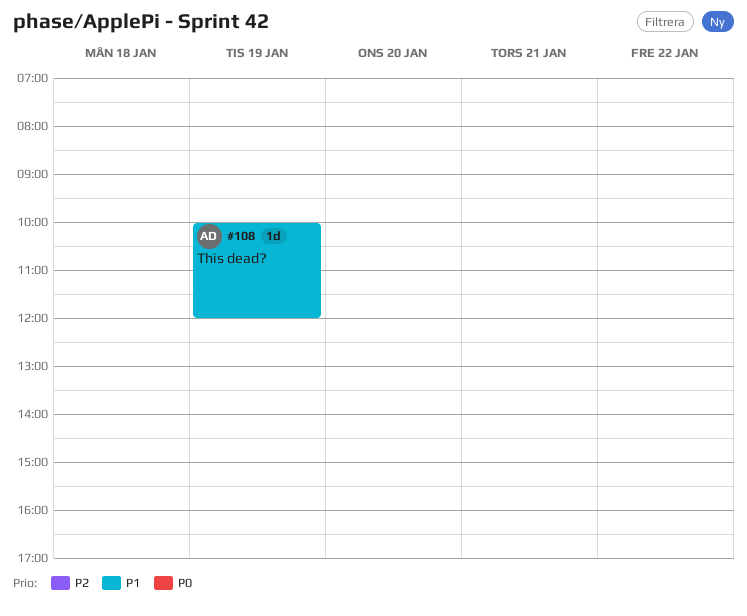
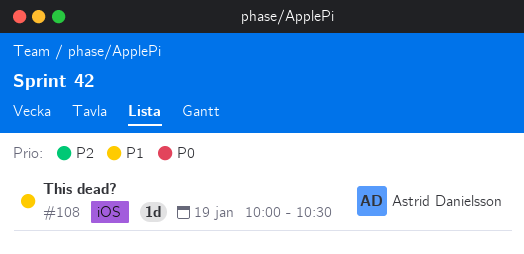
#108, ends: 12:00 -> 10:30

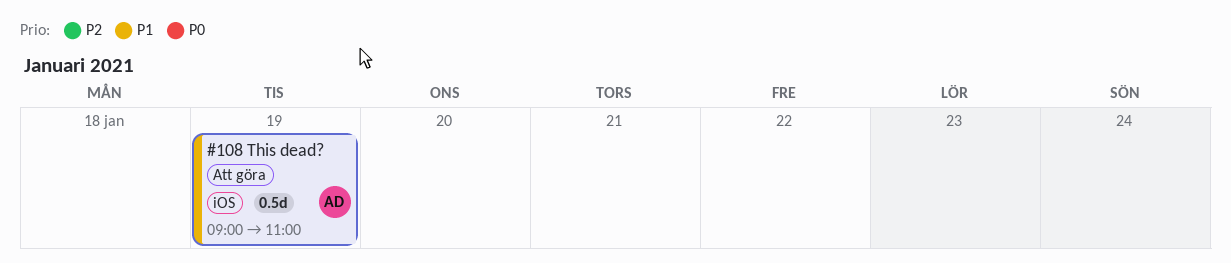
#108, estimate: 1d -> 0.5d
#108, begins: 10:00 -> 09:00
#108, ends: 10:30 -> 11:00

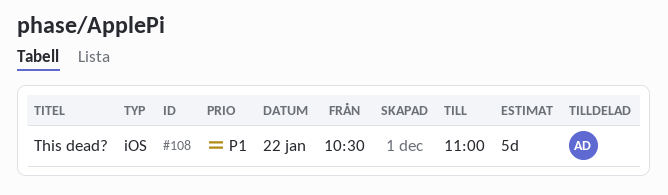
#108, estimate: 0.5d -> 5d
#108, day: Jan 19 -> Jan 22
#108, begins: 09:00 -> 10:30

